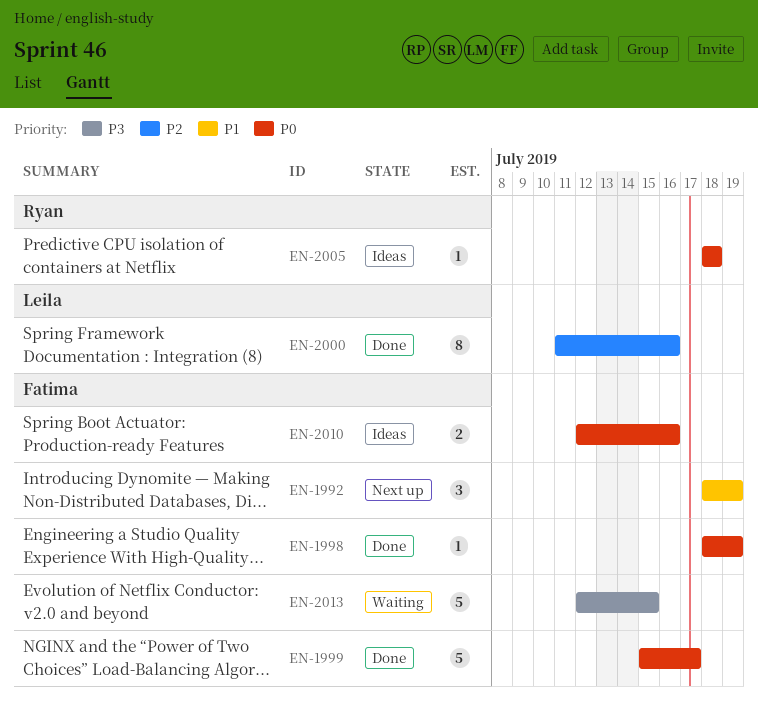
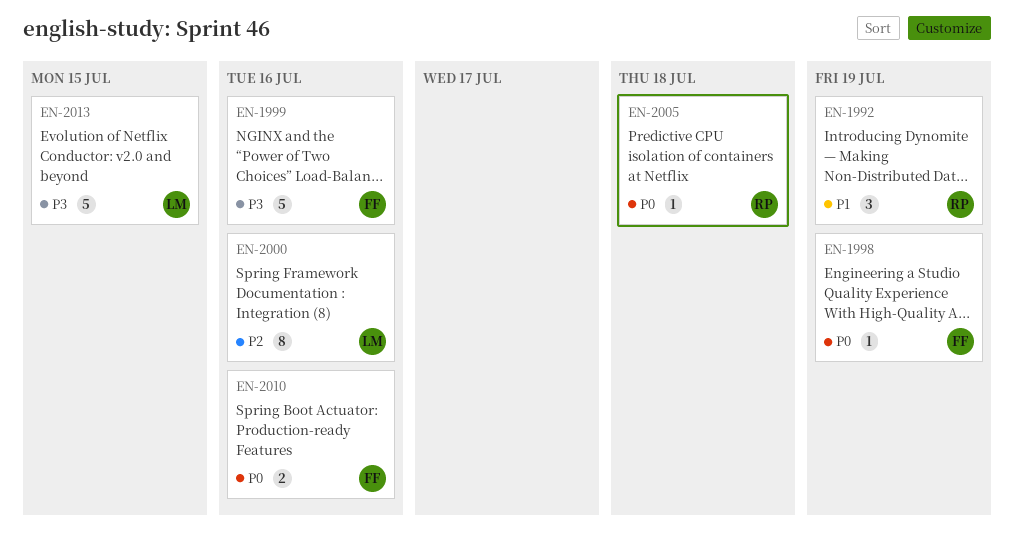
EN-1992, owner: Fatima -> Ryan
EN-1999, priority: P0 -> P3
EN-1999, due: Jul 17 -> Jul 16
EN-2013, owner: Fatima -> Leila

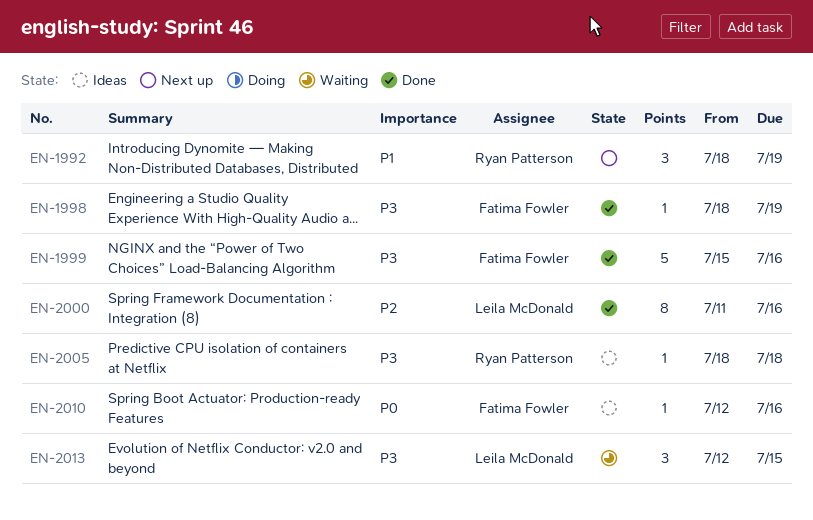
EN-1998, priority: P0 -> P3
EN-2005, priority: P0 -> P3
EN-2010, estimate: 2 -> 1
EN-2013, estimate: 5 -> 3

